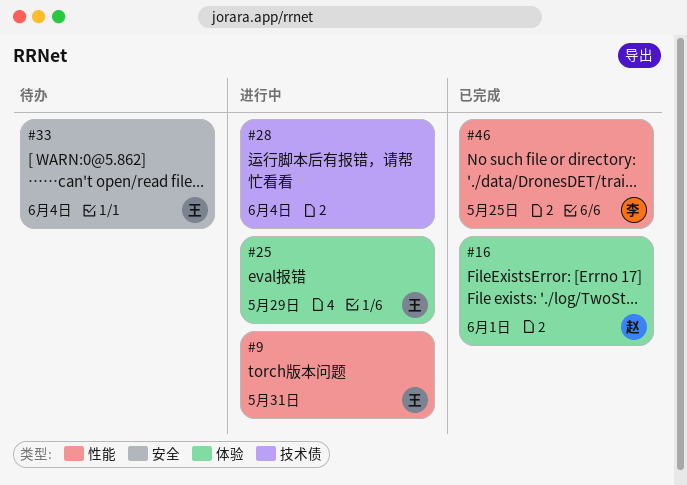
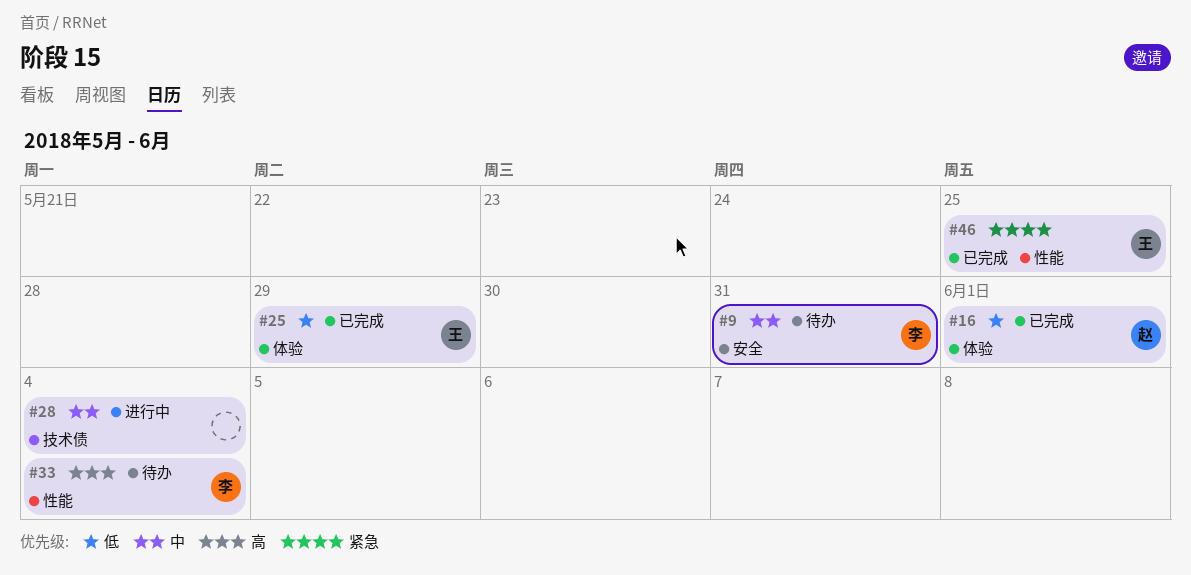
#9, status: 进行中 -> 待办
#9, owner: 王 -> 李
#9, label: 性能 -> 安全
#25, status: 进行中 -> 已完成
#33, owner: 王 -> 李
#33, label: 安全 -> 性能
#46, owner: 李 -> 王

